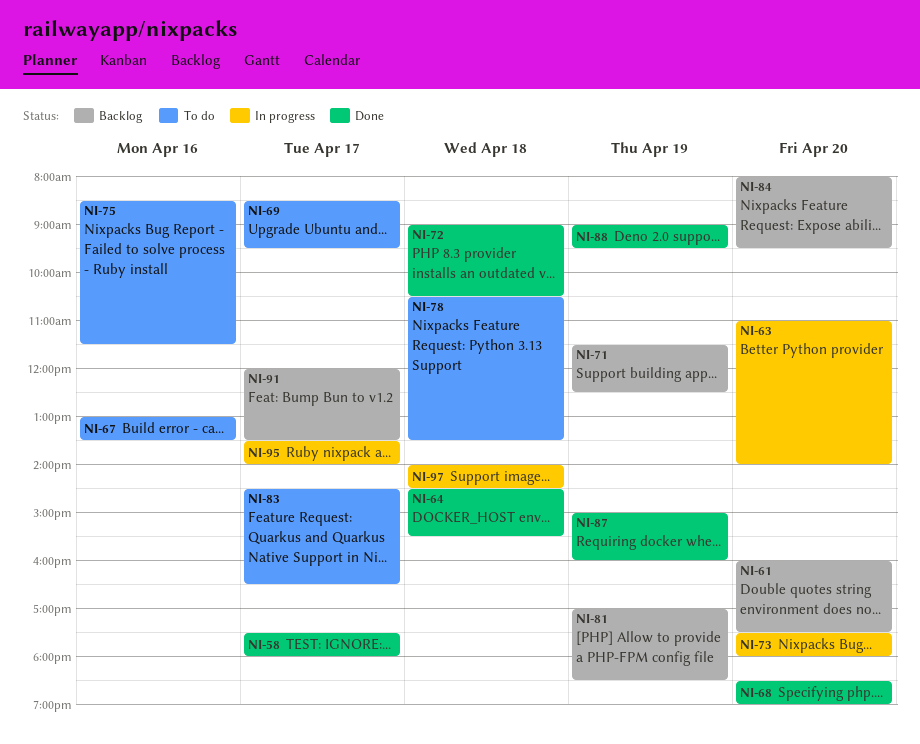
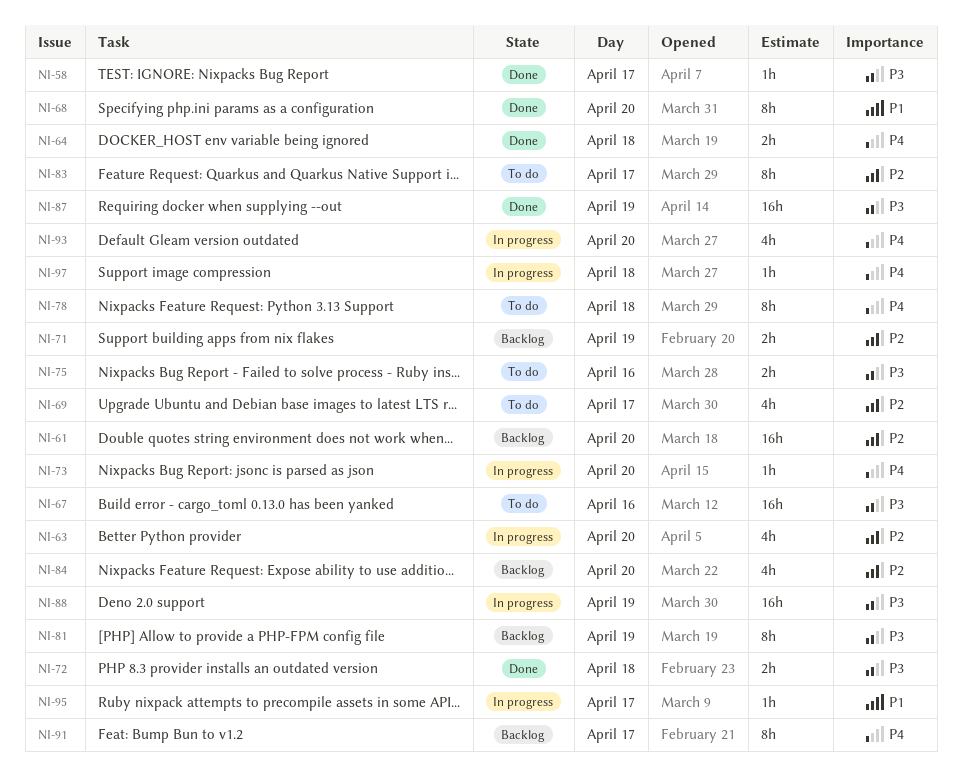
NI-88, status: Done -> In progress
NI-93: none -> present

